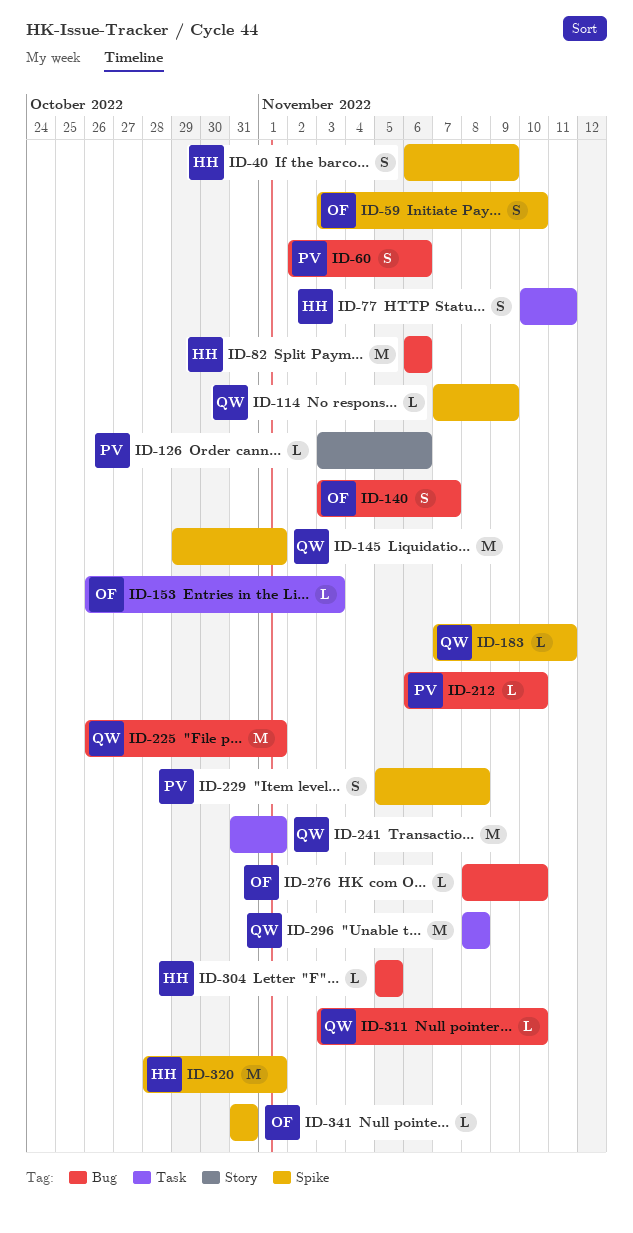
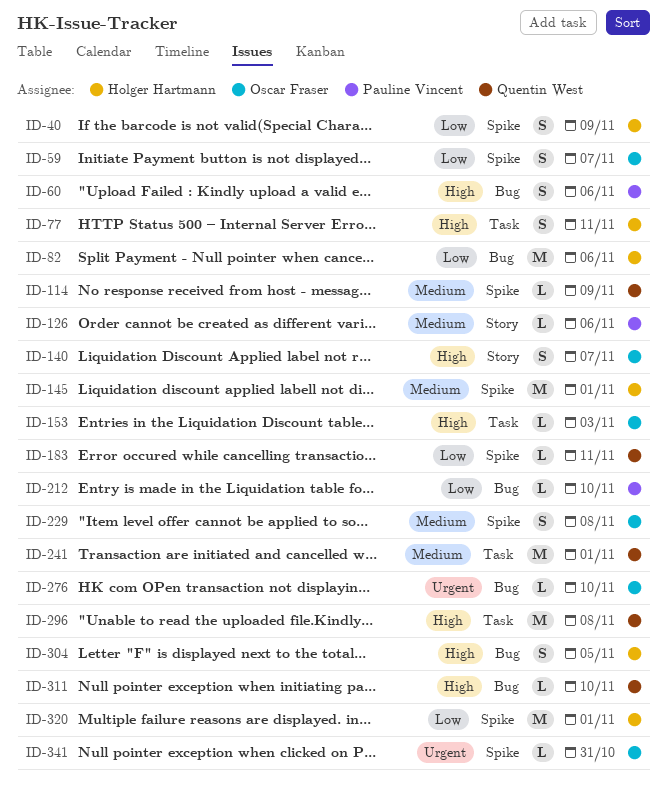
ID-59, due: Nov 10 -> Nov 7
ID-140, label: Bug -> Story
ID-145, owner: Quentin West -> Holger Hartmann
ID-225: present -> none
ID-229, owner: Pauline Vincent -> Oscar Fraser
ID-304, estimate: L -> S

